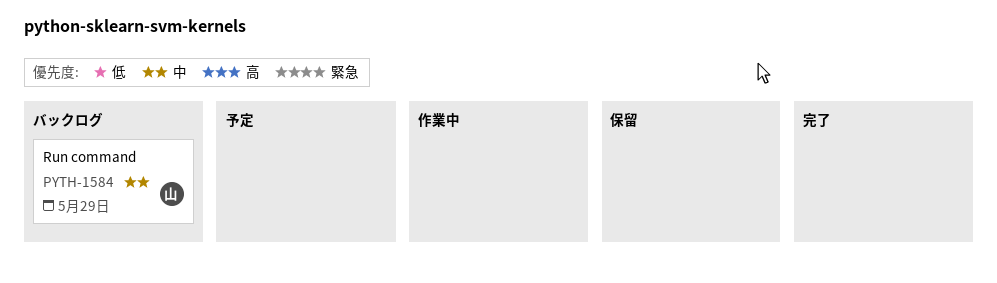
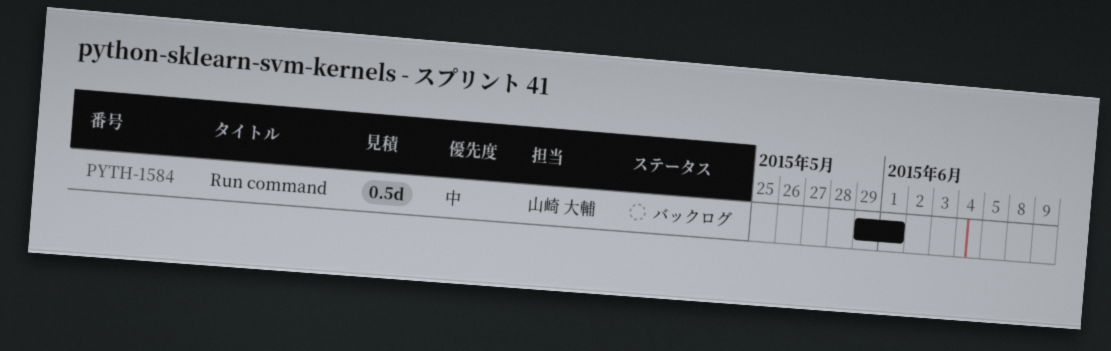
PYTH-1584, due: May 29 -> Jun 1

